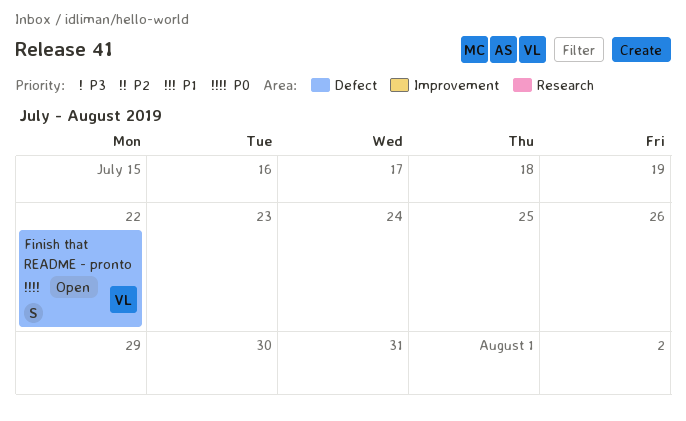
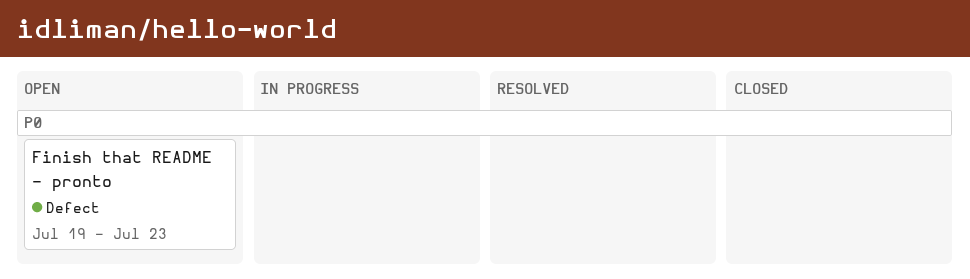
Finish that README - pronto, due: Jul 22 -> Jul 23

